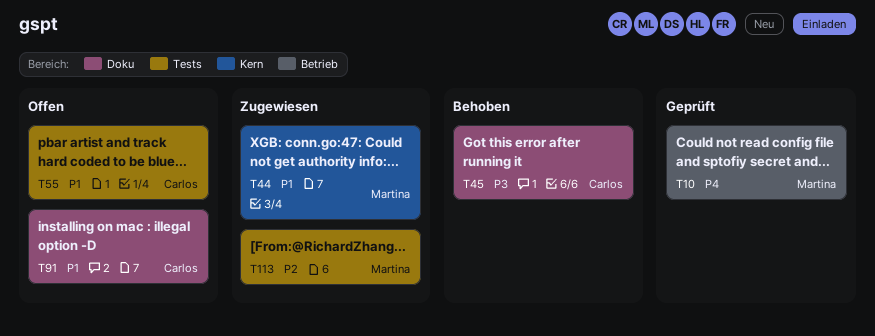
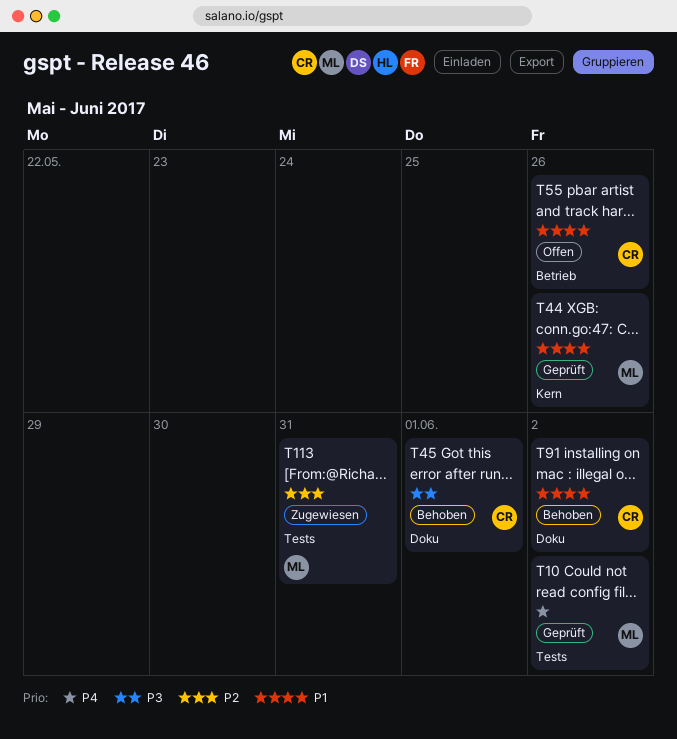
T10, label: Betrieb -> Tests
T44, status: Zugewiesen -> Geprüft
T55, label: Tests -> Betrieb
T91, status: Offen -> Behoben

